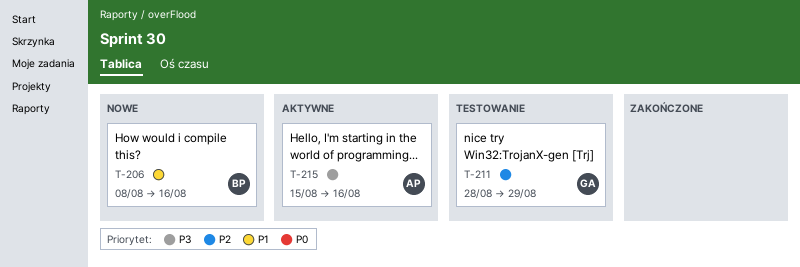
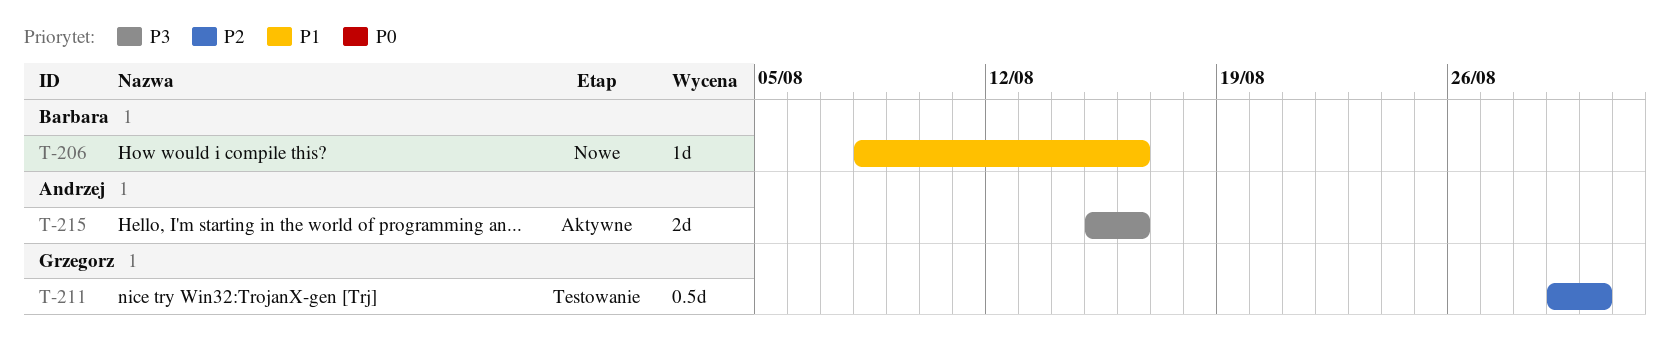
T-211, start: Aug 28 -> Aug 29
T-211, due: Aug 29 -> Aug 30

